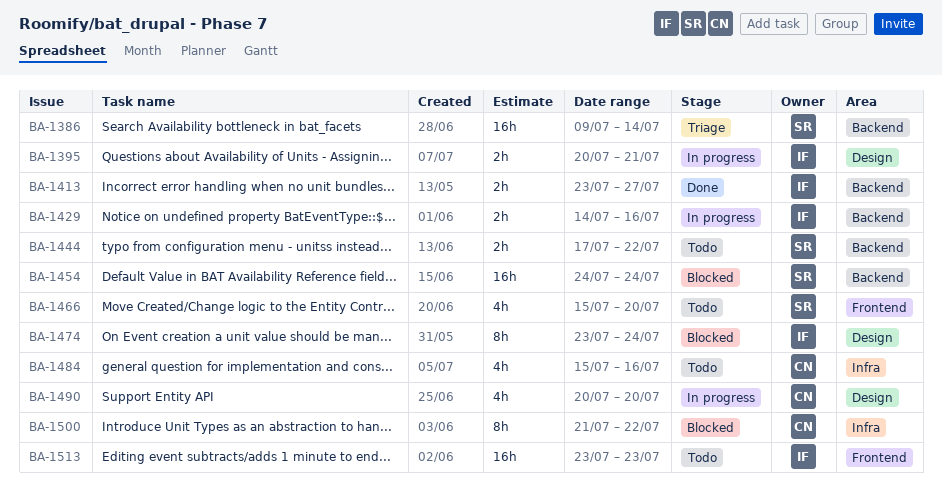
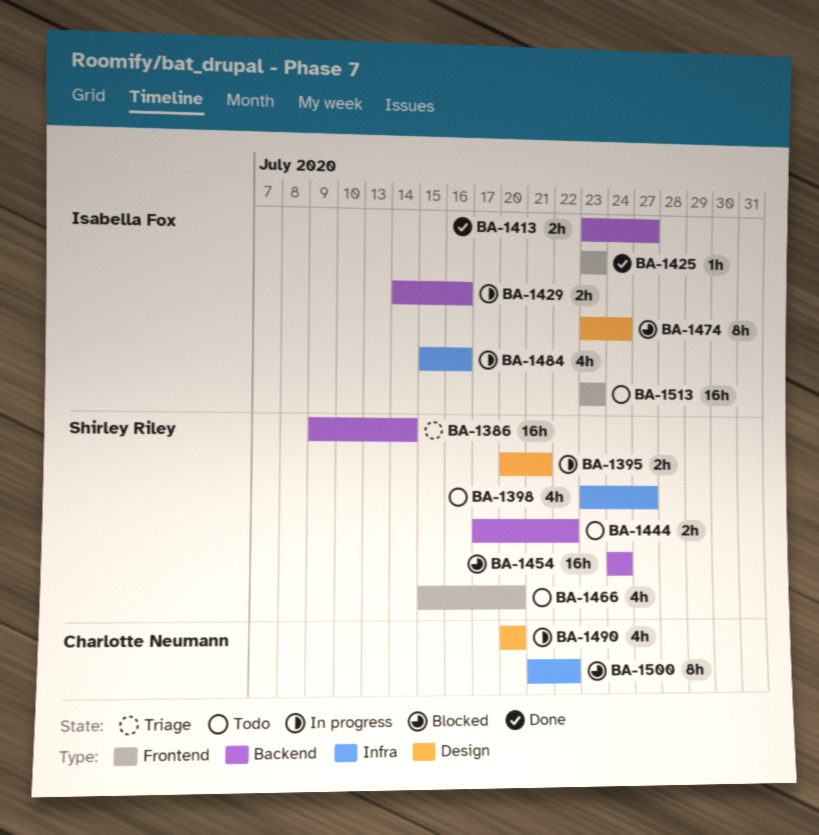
BA-1395, owner: Isabella Fox -> Shirley Riley
BA-1398: none -> present
BA-1425: none -> present
BA-1484, status: Todo -> In progress
BA-1484, owner: Charlotte Neumann -> Isabella Fox

